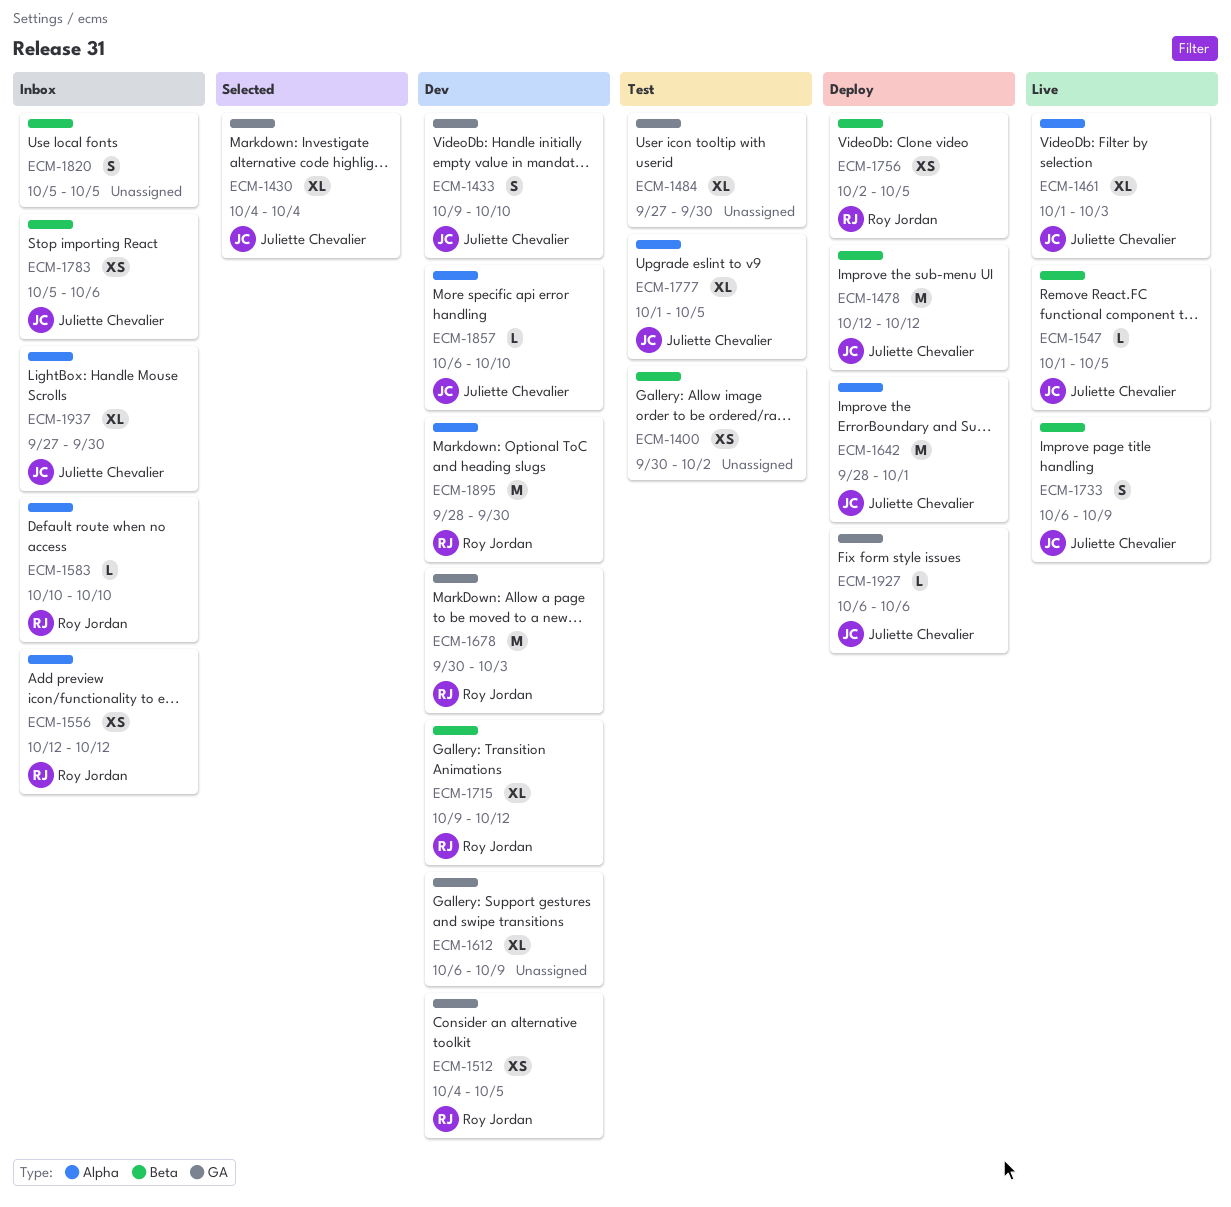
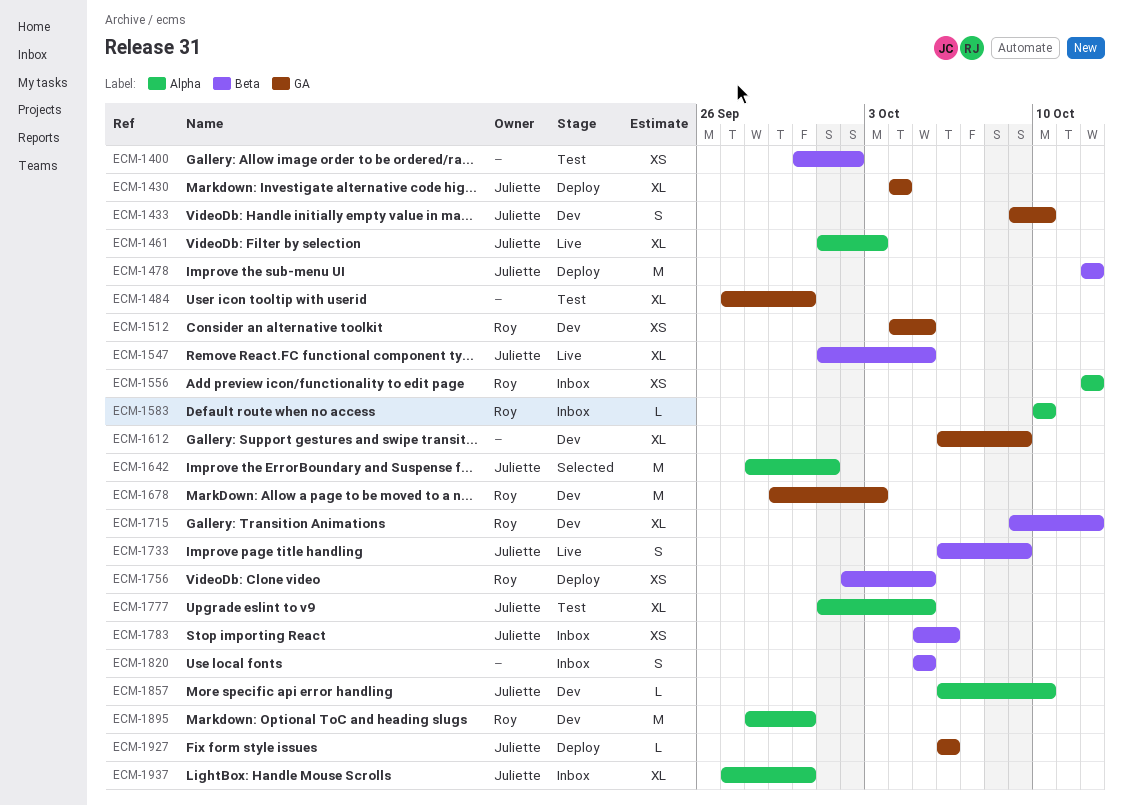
ECM-1430, status: Selected -> Deploy
ECM-1547, estimate: L -> XL
ECM-1642, status: Deploy -> Selected
ECM-1678, start: Sep 30 -> Sep 29

